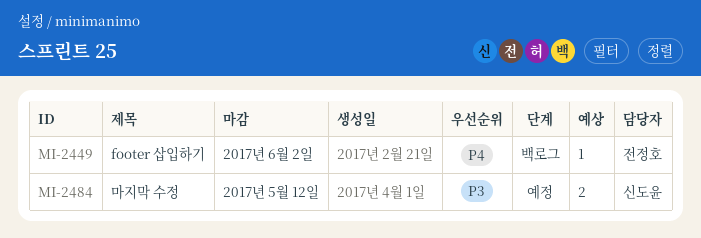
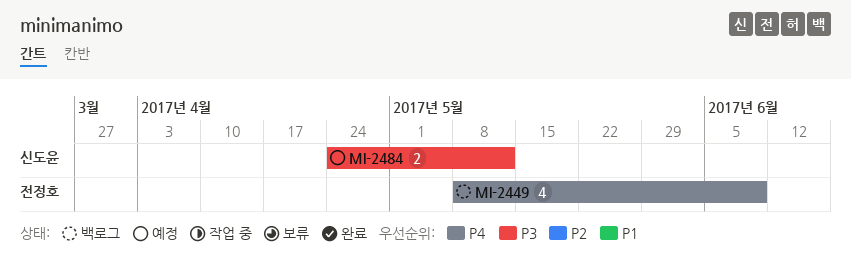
MI-2449, estimate: 1 -> 4
MI-2449, due: Jun 2 -> Jun 9

